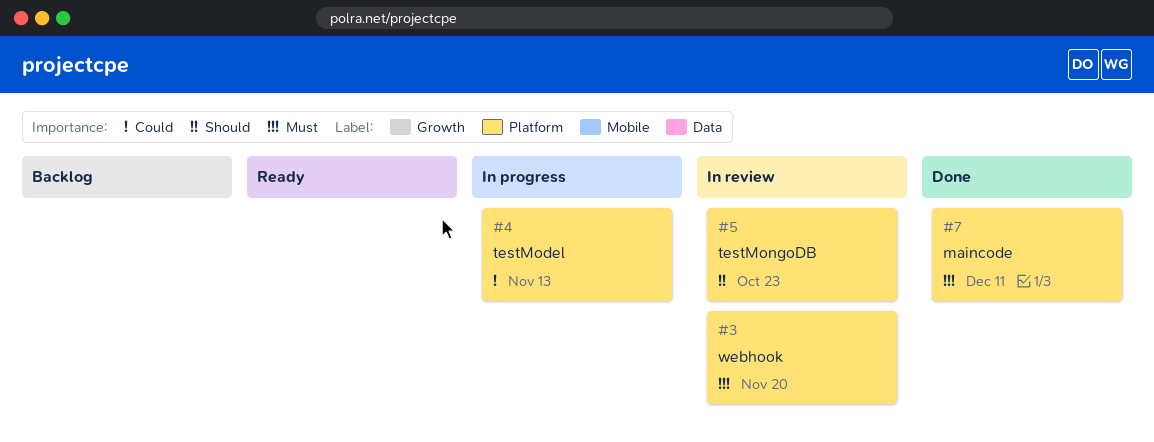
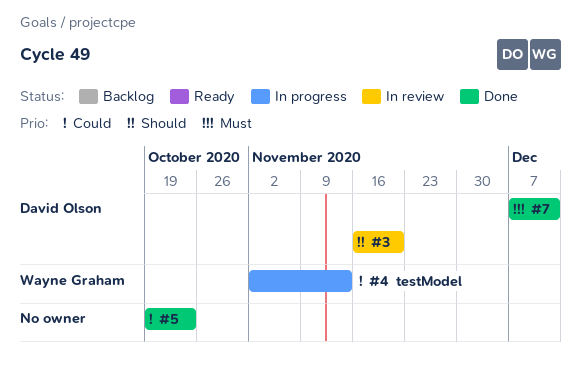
#3, priority: Must -> Should
#5, status: In review -> Done
#5, priority: Should -> Could

